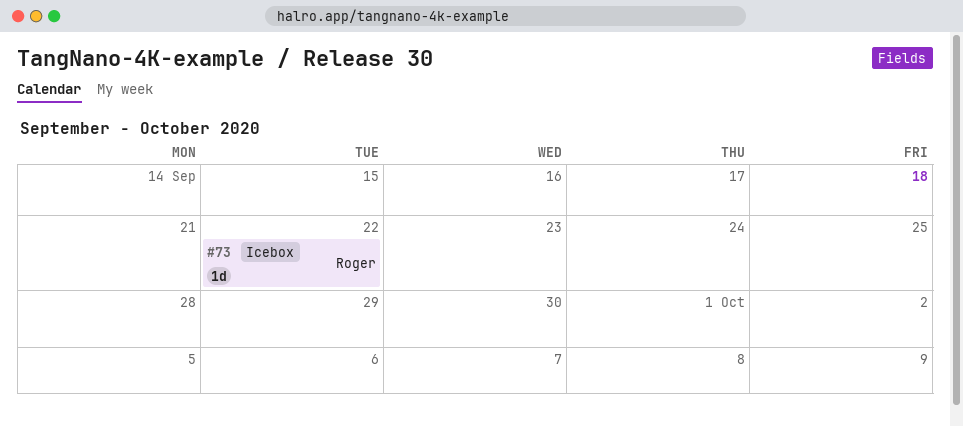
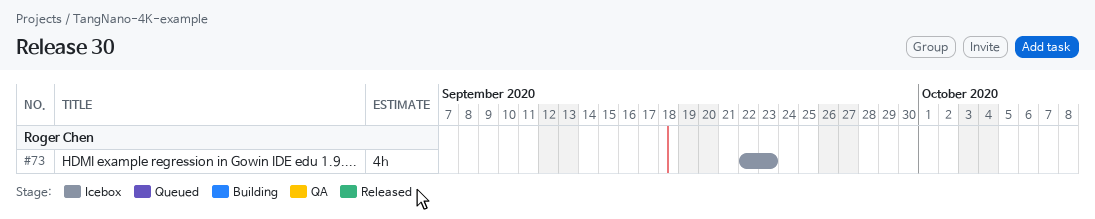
#73, estimate: 1d -> 4h
#73, due: Sep 22 -> Sep 23

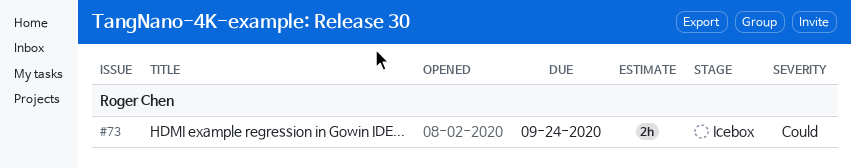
#73, estimate: 4h -> 2h
#73, due: Sep 23 -> Sep 24

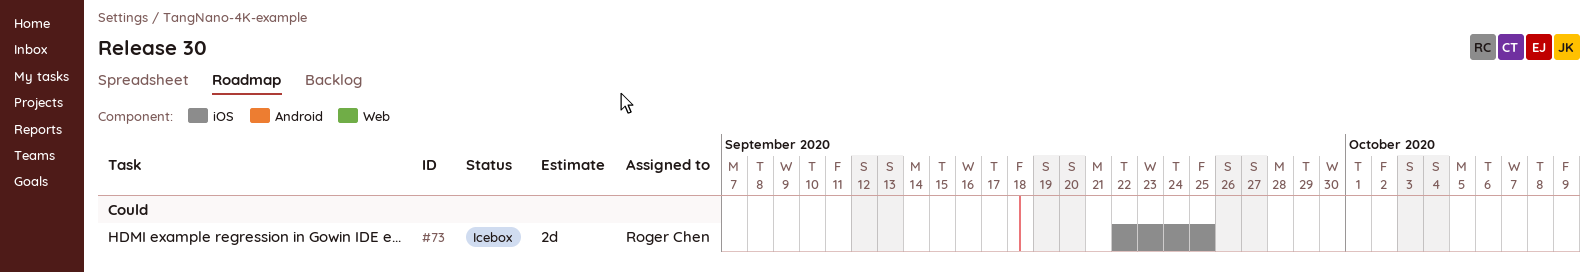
#73, estimate: 2h -> 2d
#73, due: Sep 24 -> Sep 25

